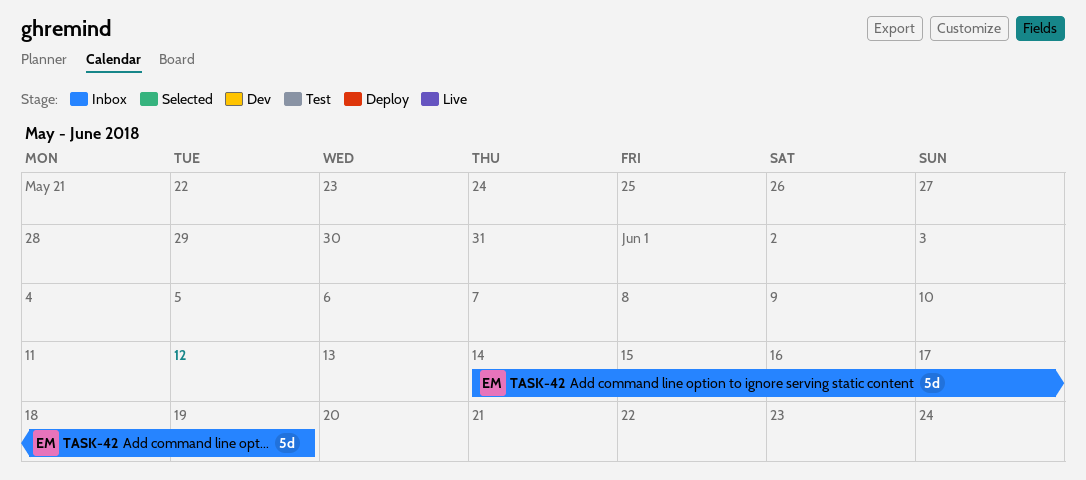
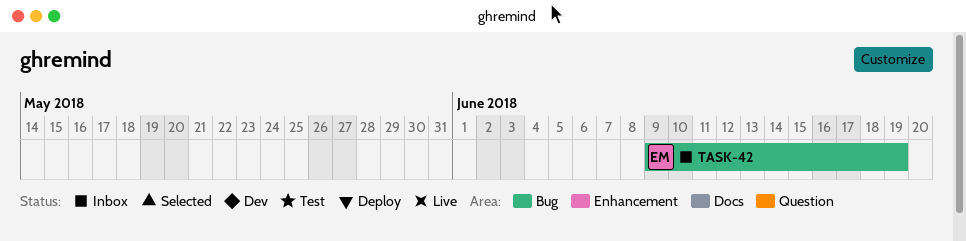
TASK-42, start: Jun 14 -> Jun 9

